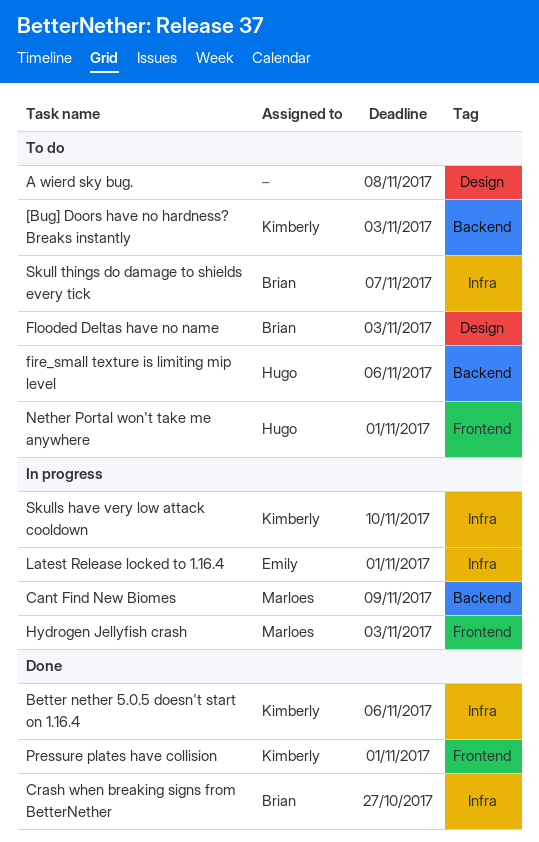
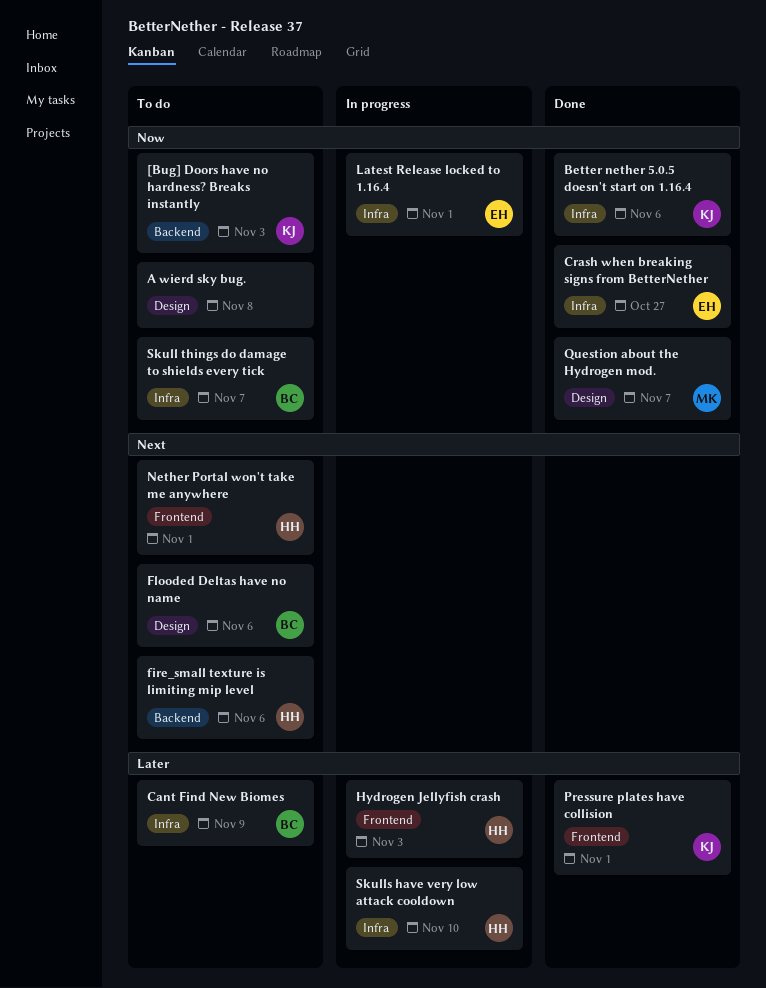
Cant Find New Biomes, status: In progress -> To do
Cant Find New Biomes, owner: Marloes -> Brian
Cant Find New Biomes, label: Backend -> Infra
Crash when breaking signs from BetterNether, owner: Brian -> Emily
Flooded Deltas have no name, due: Nov 3 -> Nov 6
Hydrogen Jellyfish crash, owner: Marloes -> Hugo
Question about the Hydrogen mod.: none -> present
Skulls have very low attack cooldown, owner: Kimberly -> Hugo

